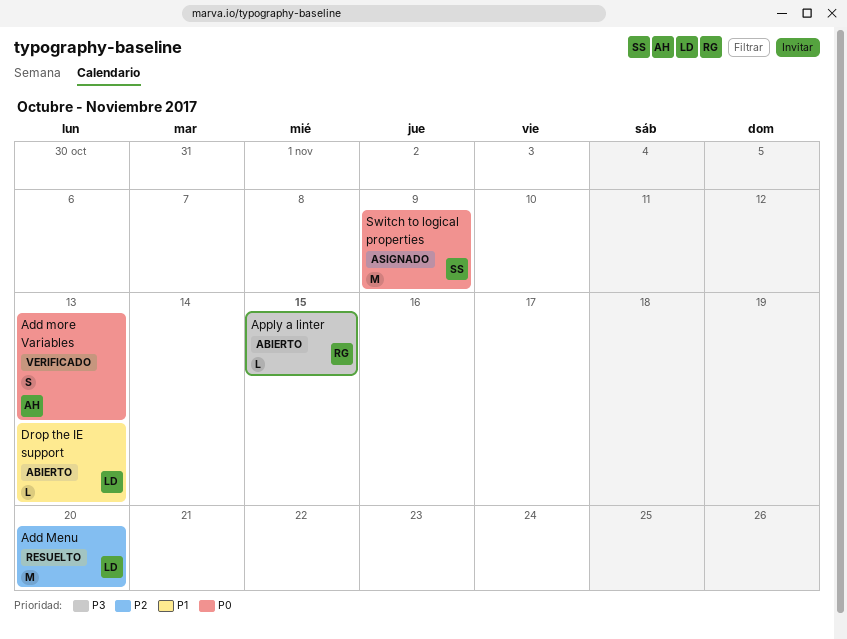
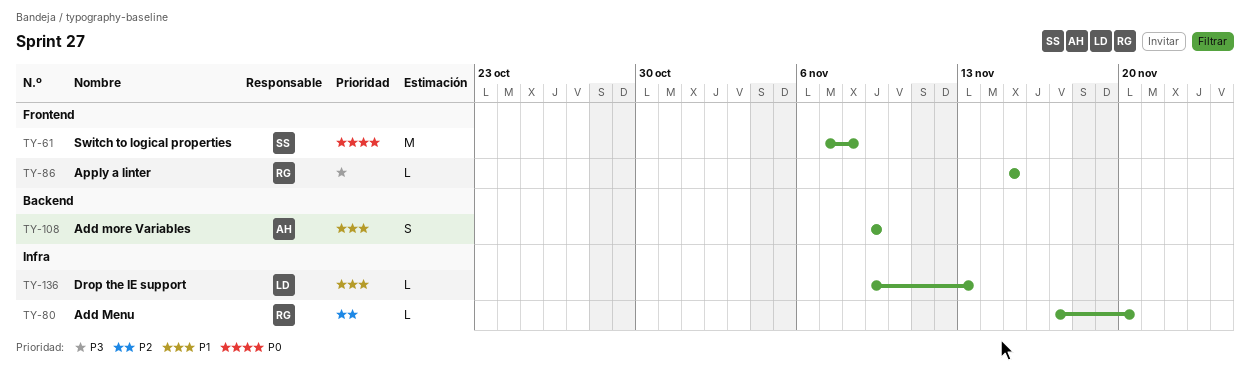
Add Menu, owner: LD -> RG
Add Menu, estimate: M -> L
Add more Variables, priority: P0 -> P1
Add more Variables, due: Nov 13 -> Nov 9
Switch to logical properties, due: Nov 9 -> Nov 8

